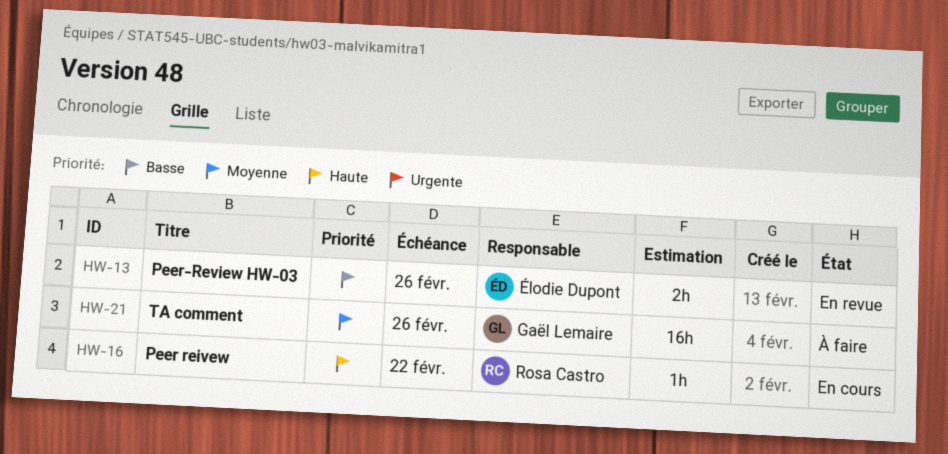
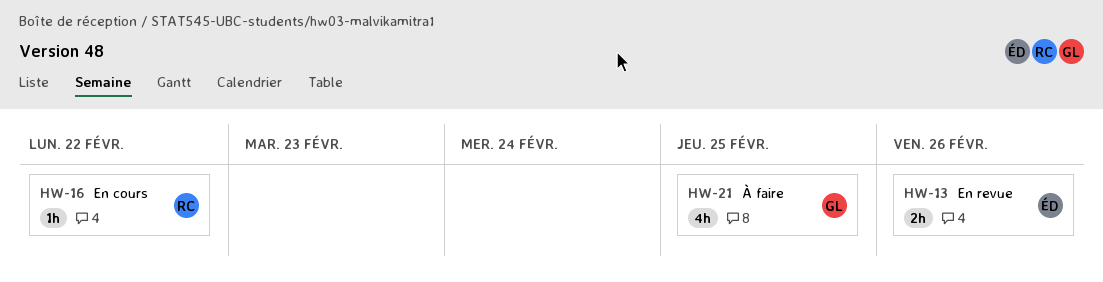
HW-21, estimate: 16h -> 4h
HW-21, due: Feb 26 -> Feb 25

